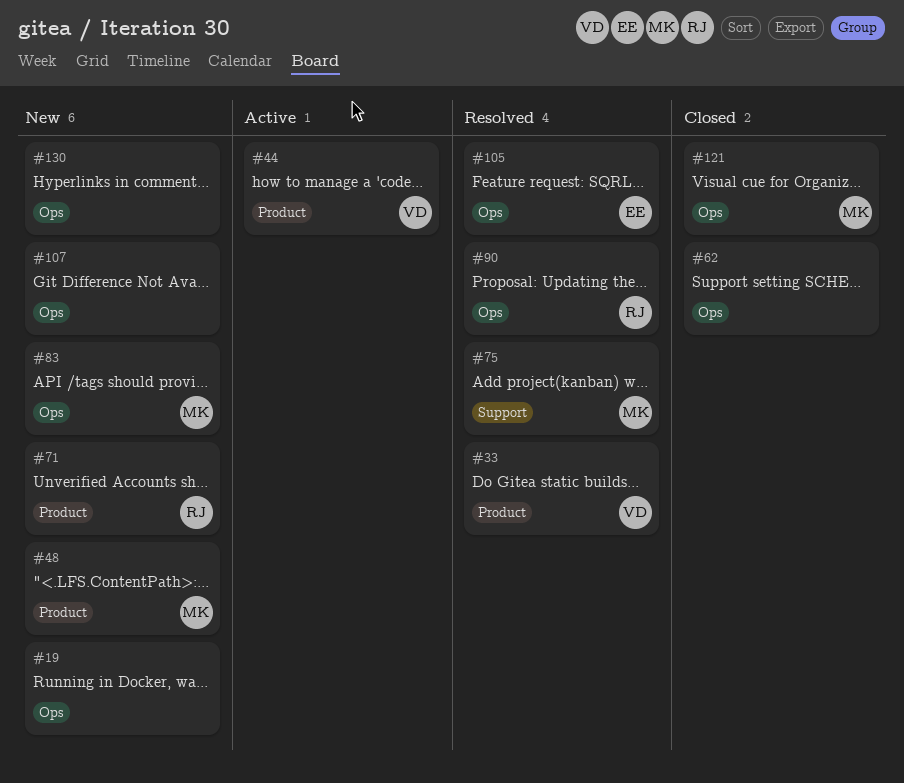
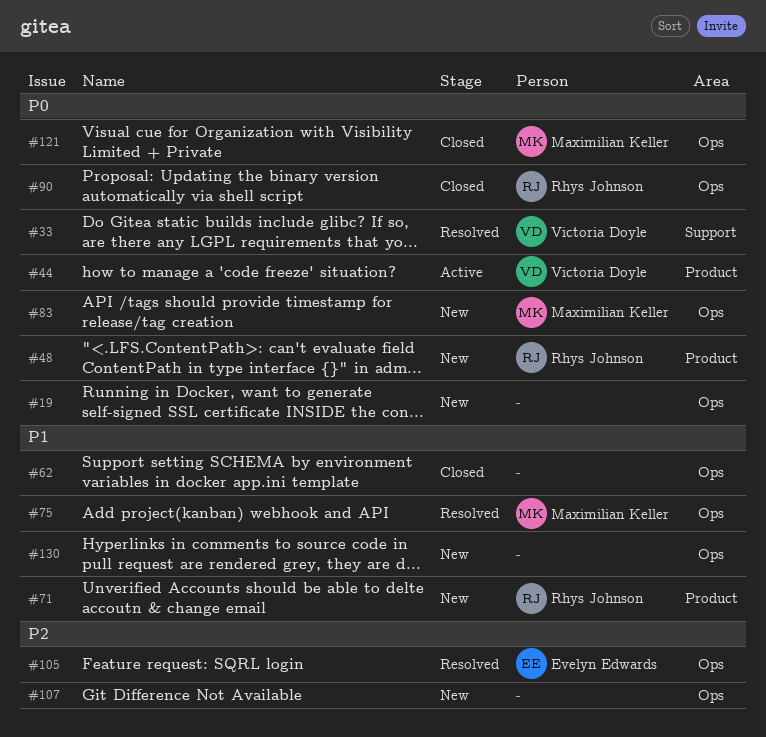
#33, label: Product -> Support
#48, owner: Maximilian Keller -> Rhys Johnson
#75, label: Support -> Ops
#90, status: Resolved -> Closed

